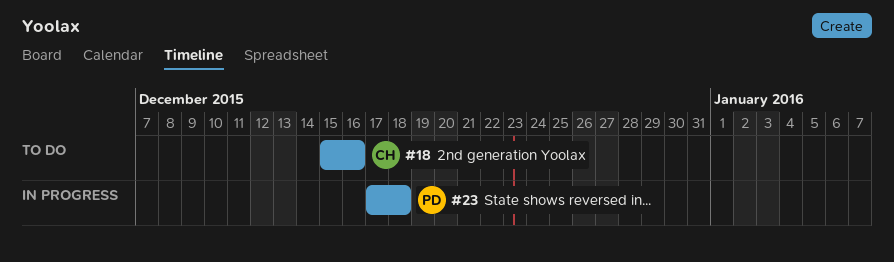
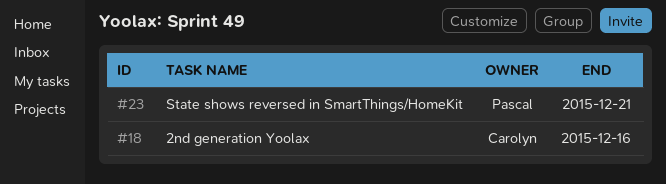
#23, due: Dec 18 -> Dec 21

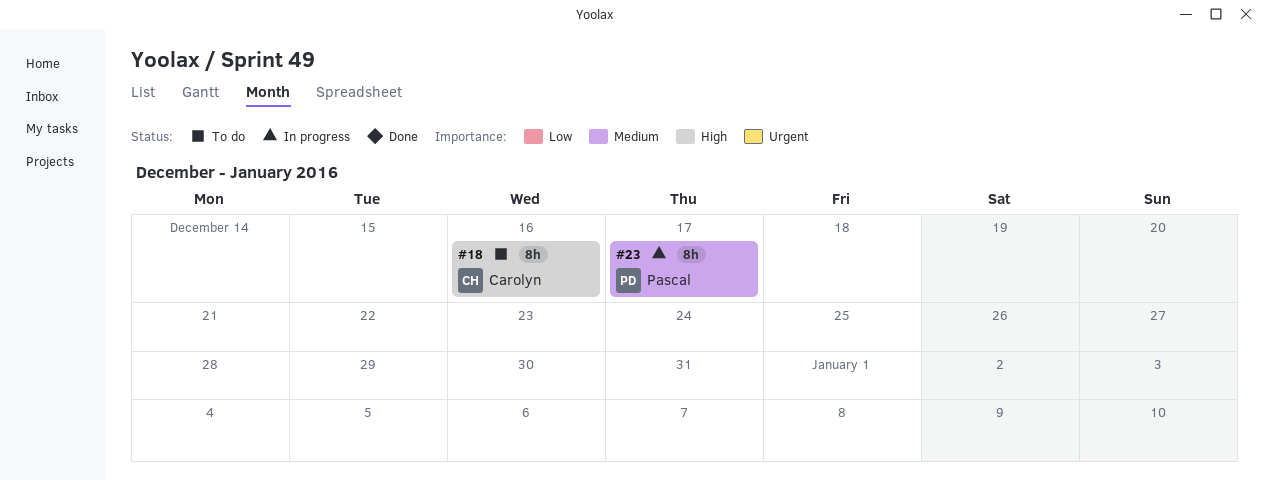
#23, due: Dec 21 -> Dec 17

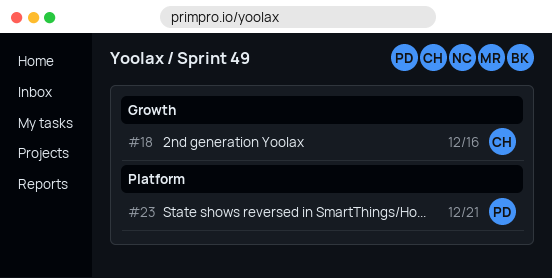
#23, due: Dec 17 -> Dec 21

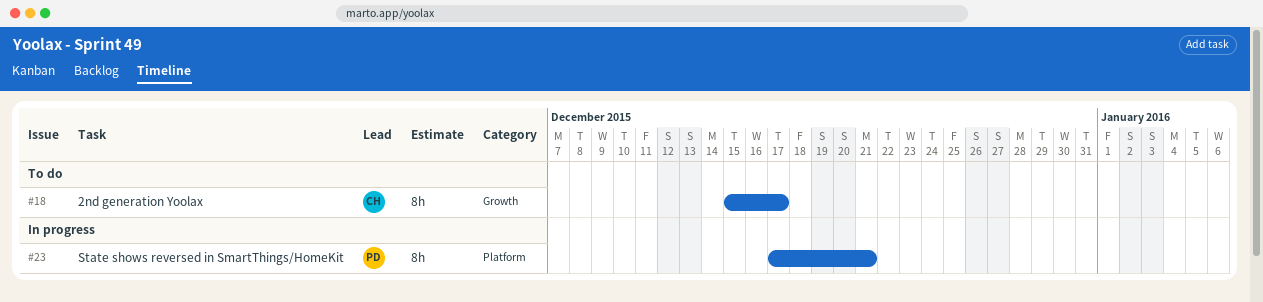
#18, due: Dec 16 -> Dec 17

